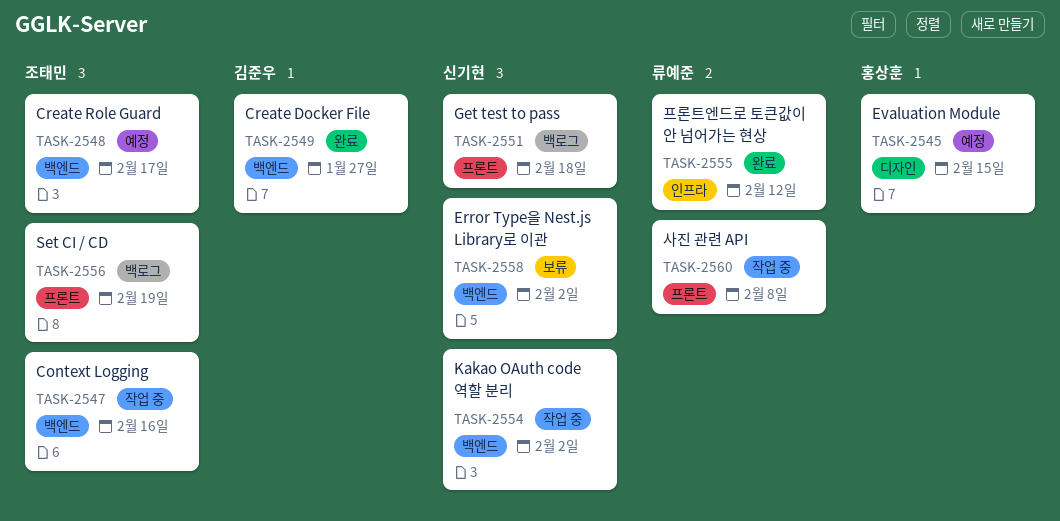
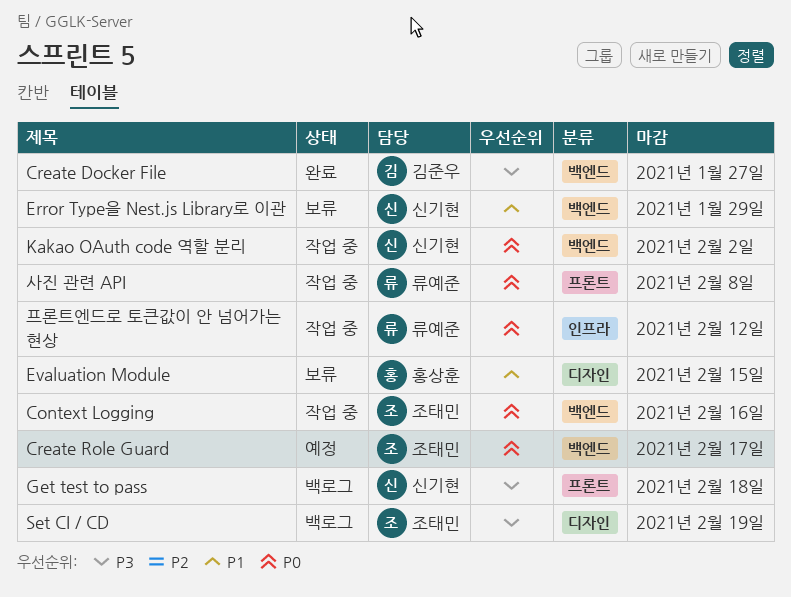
Error Type을 Nest.js Library로 이관, due: Feb 2 -> Jan 29
Evaluation Module, status: 예정 -> 보류
Set CI / CD, label: 프론트 -> 디자인
프론트엔드로 토큰값이 안 넘어가는 현상, status: 완료 -> 작업 중

